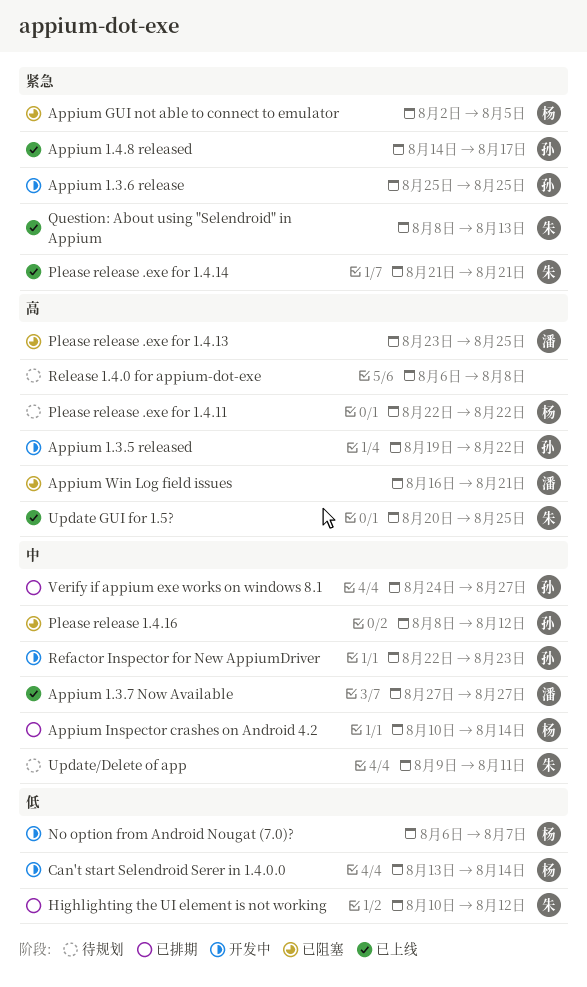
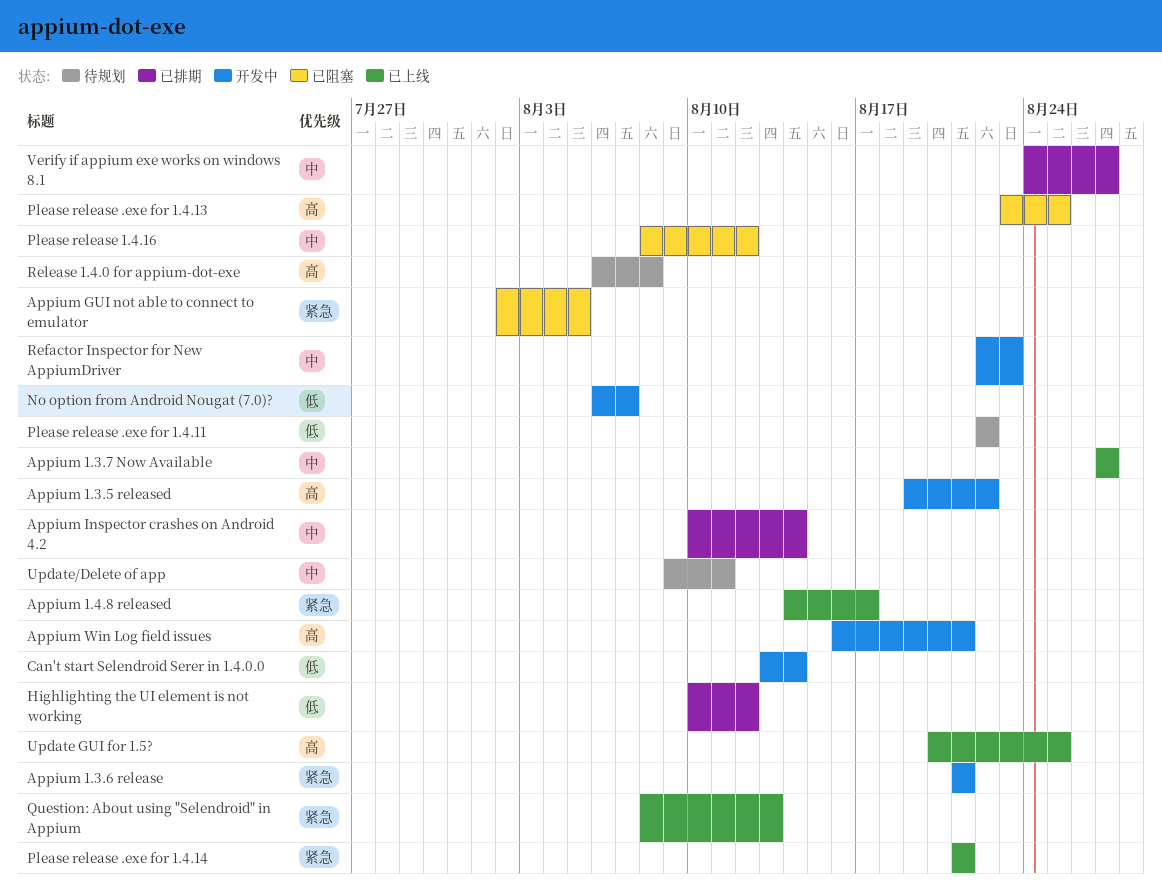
Appium 1.3.6 release, start: Aug 25 -> Aug 21
Appium 1.3.6 release, due: Aug 25 -> Aug 21
Appium Win Log field issues, status: 已阻塞 -> 开发中
Please release .exe for 1.4.11, priority: 高 -> 低

